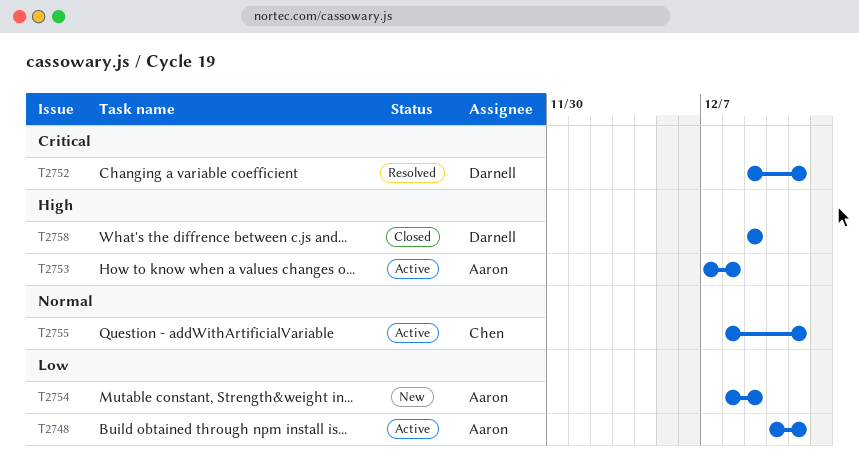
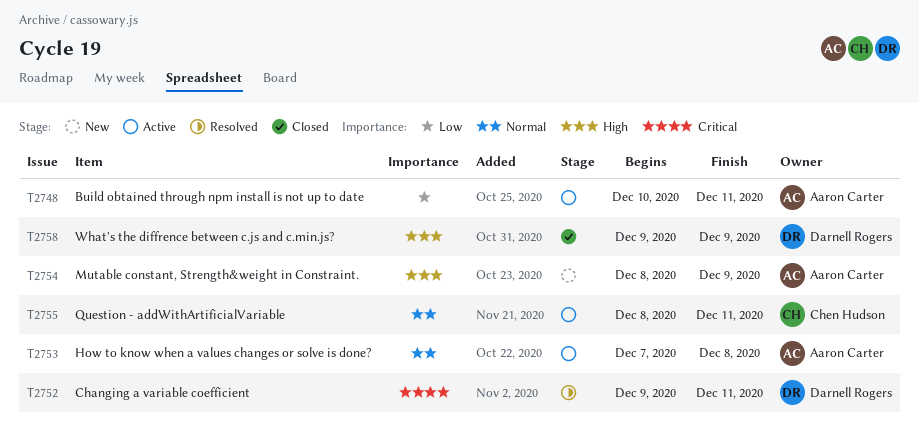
T2753, priority: High -> Normal
T2754, priority: Low -> High

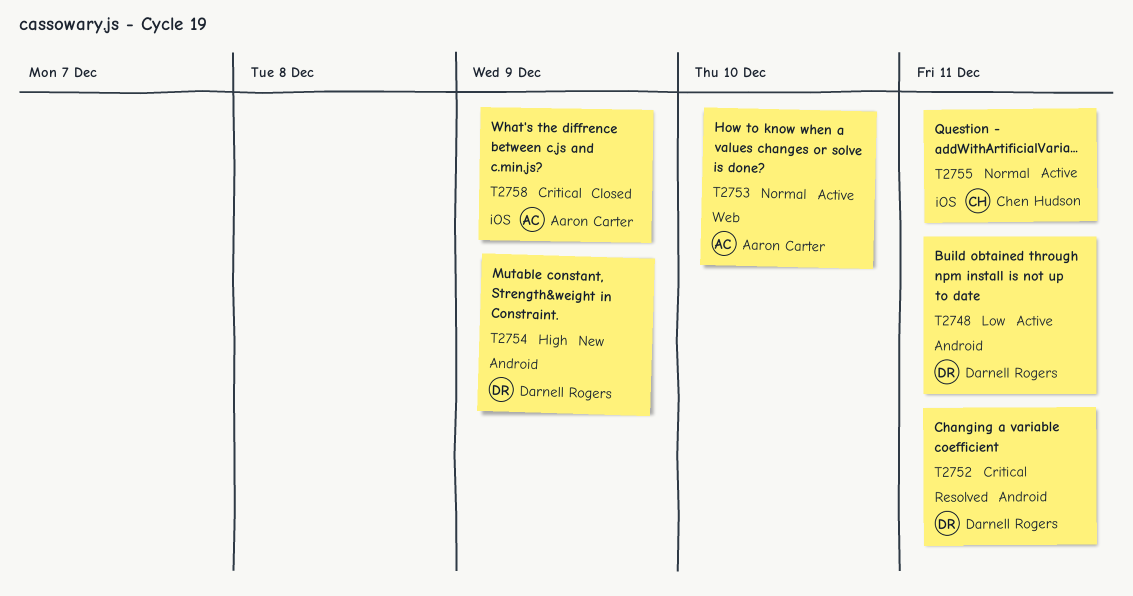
T2748, owner: Aaron Carter -> Darnell Rogers
T2753, due: Dec 8 -> Dec 10
T2754, owner: Aaron Carter -> Darnell Rogers
T2758, owner: Darnell Rogers -> Aaron Carter
T2758, priority: High -> Critical

